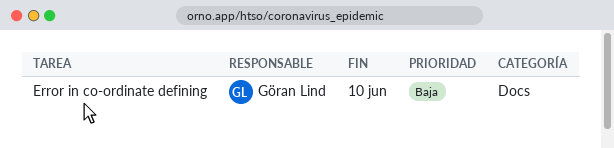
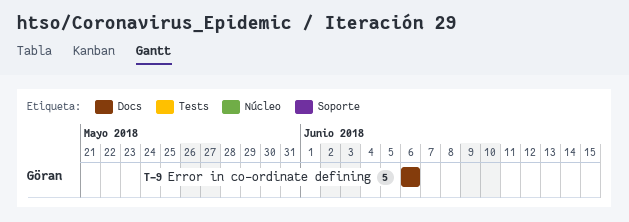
Error in co-ordinate defining, due: Jun 10 -> Jun 6

